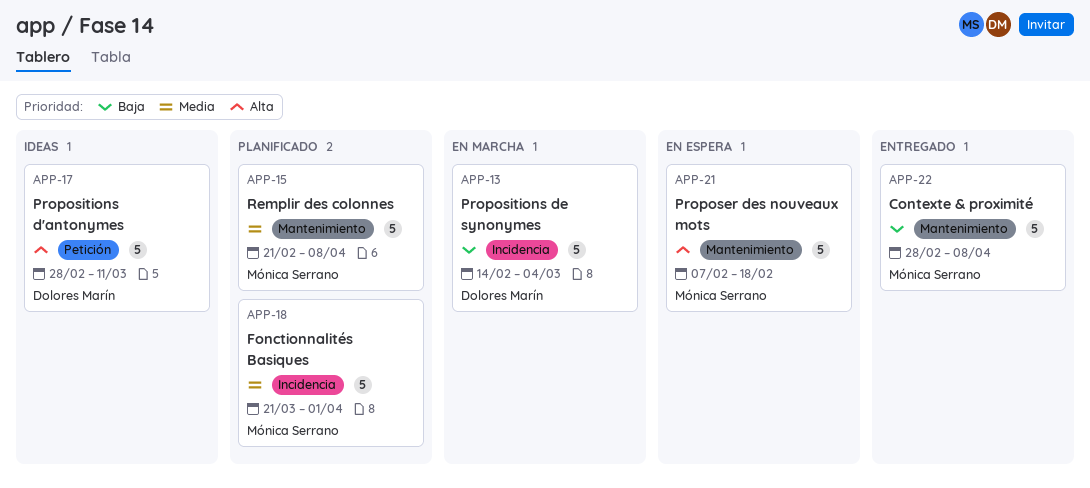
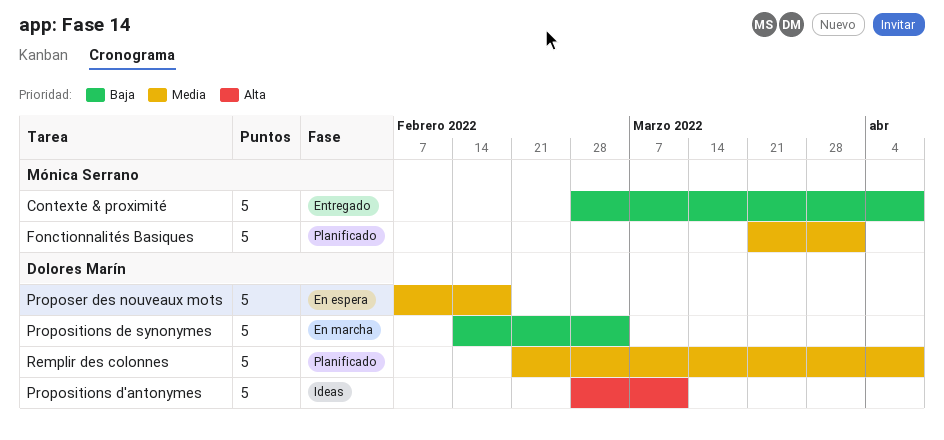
Proposer des nouveaux mots, owner: Mónica Serrano -> Dolores Marín
Proposer des nouveaux mots, priority: Alta -> Media
Remplir des colonnes, owner: Mónica Serrano -> Dolores Marín

